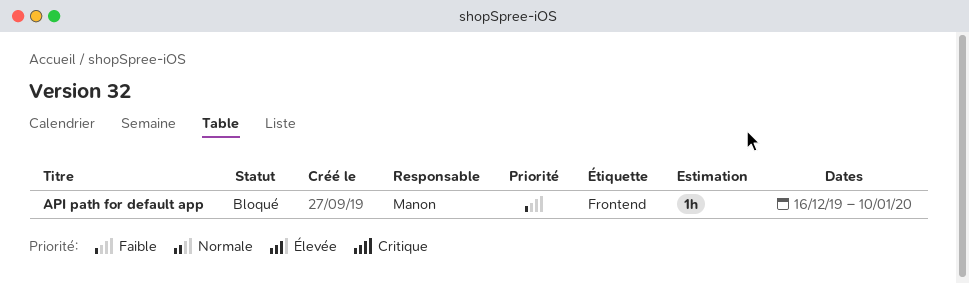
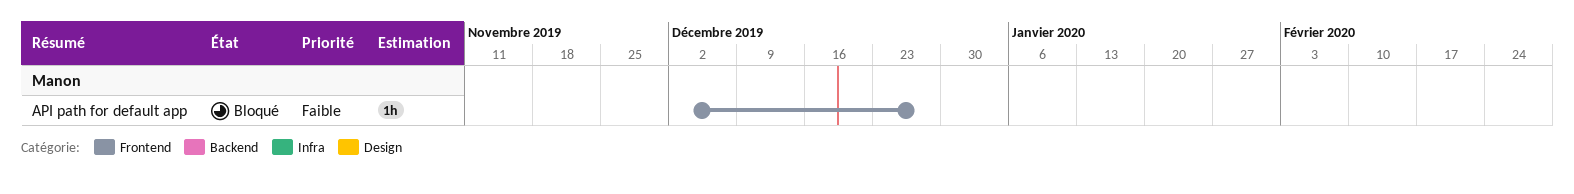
API path for default app, start: Dec 16 -> Dec 2
API path for default app, due: Jan 10 -> Dec 27

